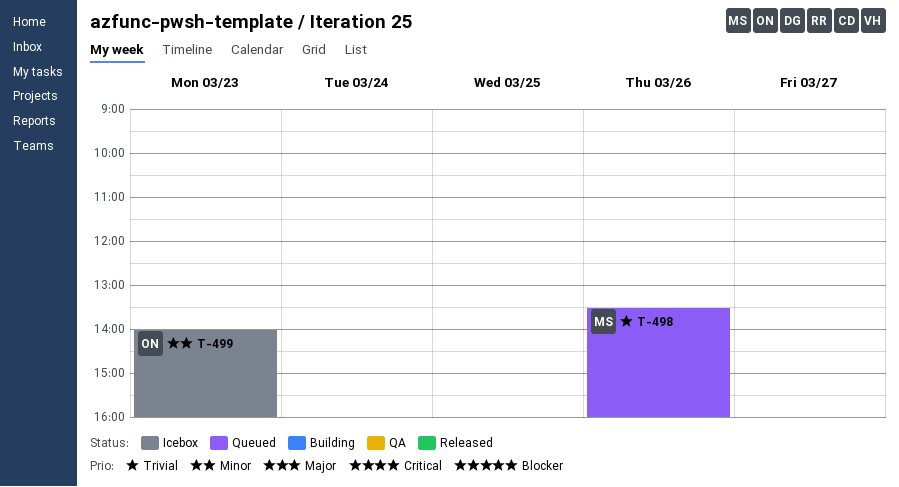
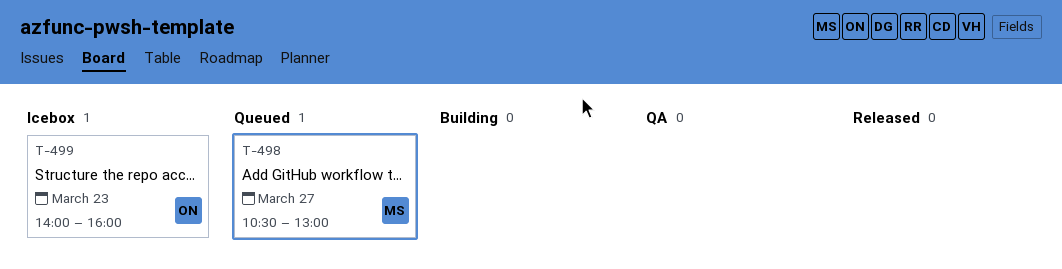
T-498, day: Mar 26 -> Mar 27
T-498, begins: 13:30 -> 10:30
T-498, ends: 16:00 -> 13:00

